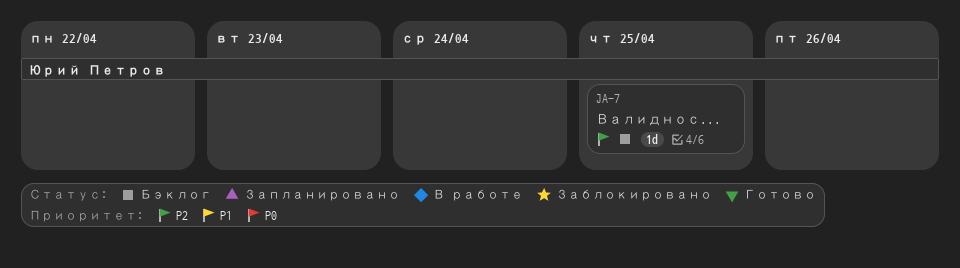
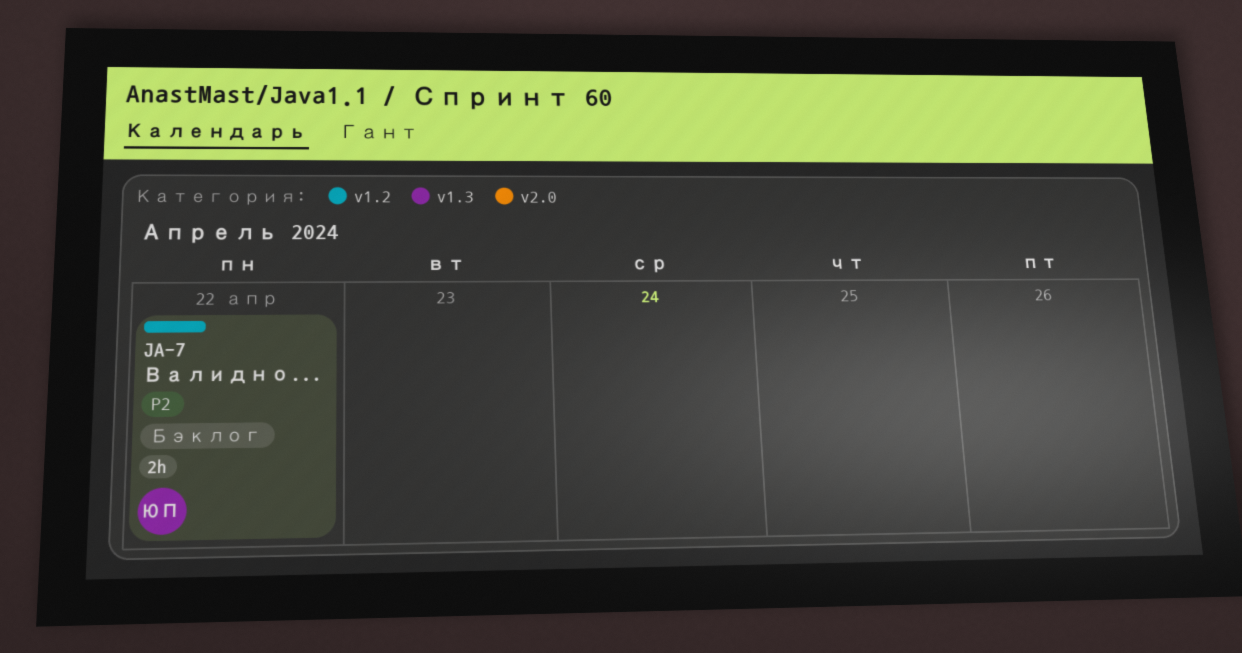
JA-7, estimate: 1d -> 2h
JA-7, due: Apr 25 -> Apr 22

